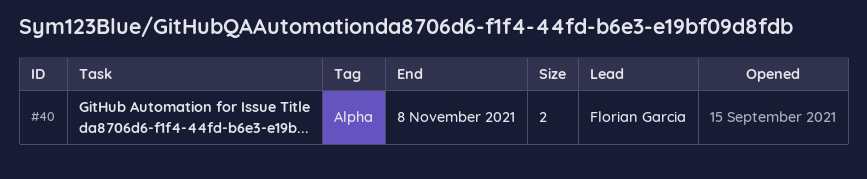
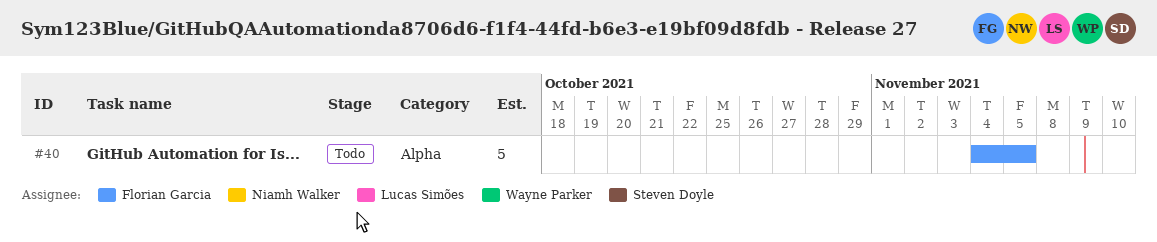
#40, estimate: 2 -> 5
#40, due: Nov 8 -> Nov 5

